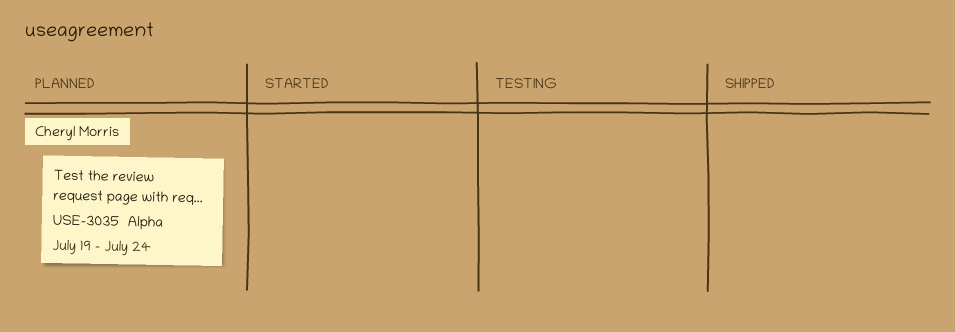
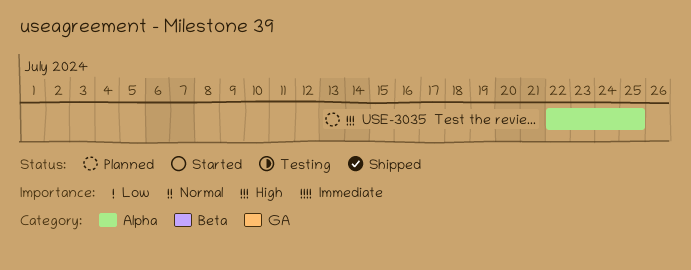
USE-3035, start: Jul 19 -> Jul 22
USE-3035, due: Jul 24 -> Jul 25

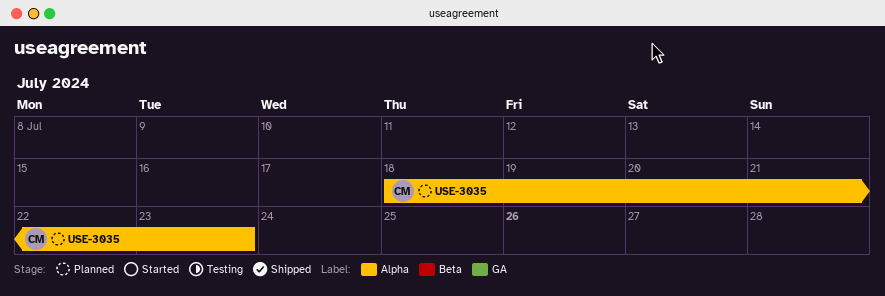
USE-3035, start: Jul 22 -> Jul 18
USE-3035, due: Jul 25 -> Jul 23

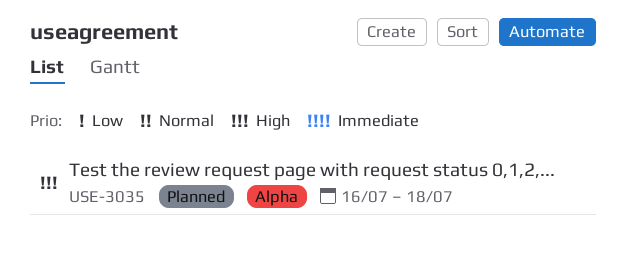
USE-3035, start: Jul 18 -> Jul 16
USE-3035, due: Jul 23 -> Jul 18

